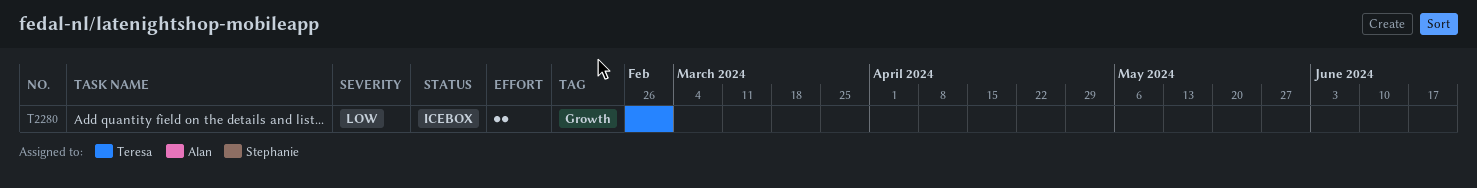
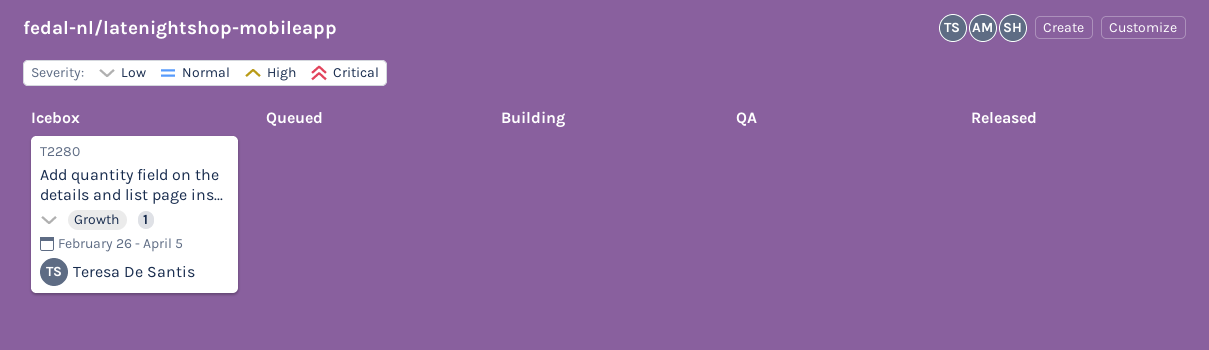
T2280, estimate: 2 -> 1
T2280, due: Mar 1 -> Apr 5

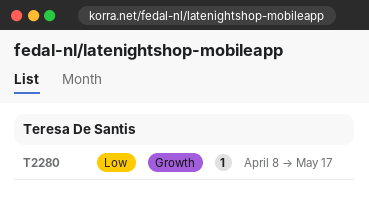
T2280, start: Feb 26 -> Apr 8
T2280, due: Apr 5 -> May 17

